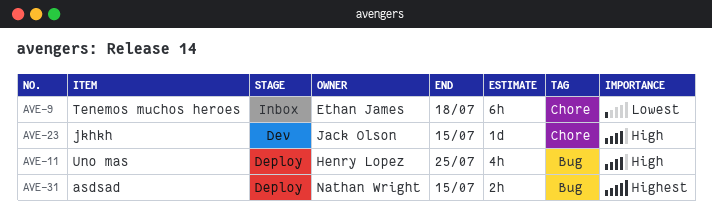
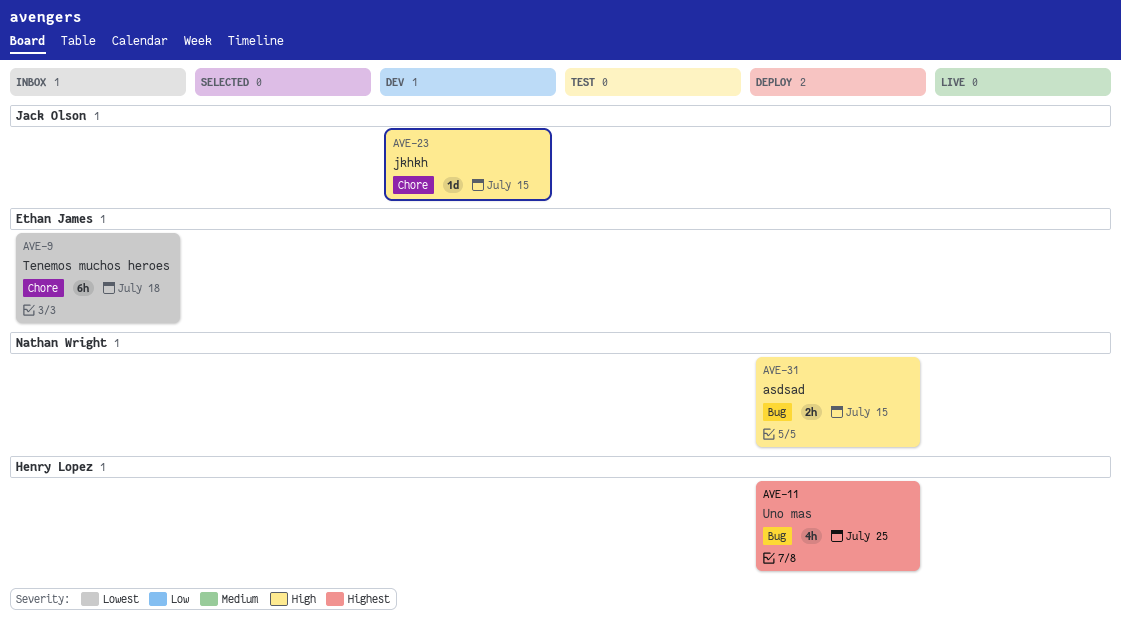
AVE-11, priority: High -> Highest
AVE-31, priority: Highest -> High

